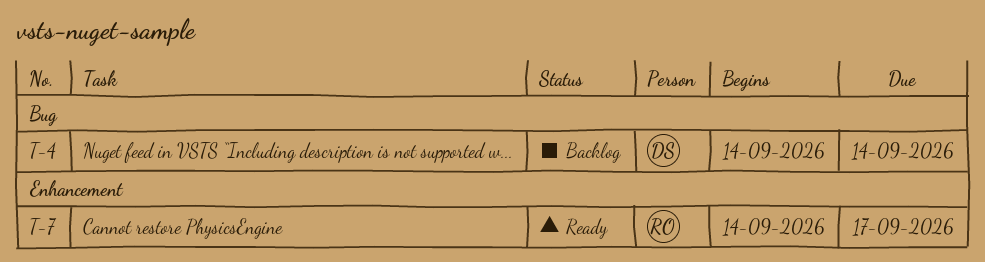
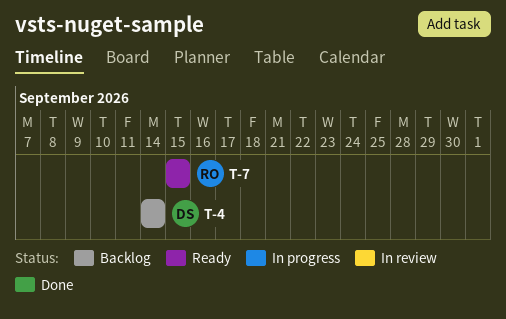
T-7, start: Sep 14 -> Sep 15
T-7, due: Sep 17 -> Sep 15

